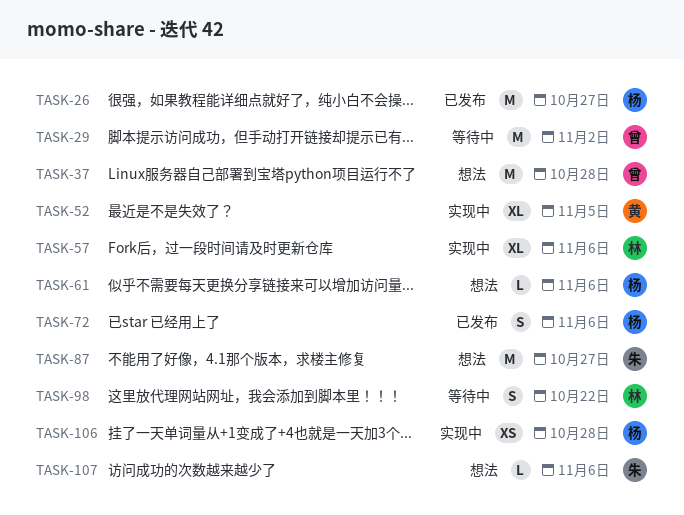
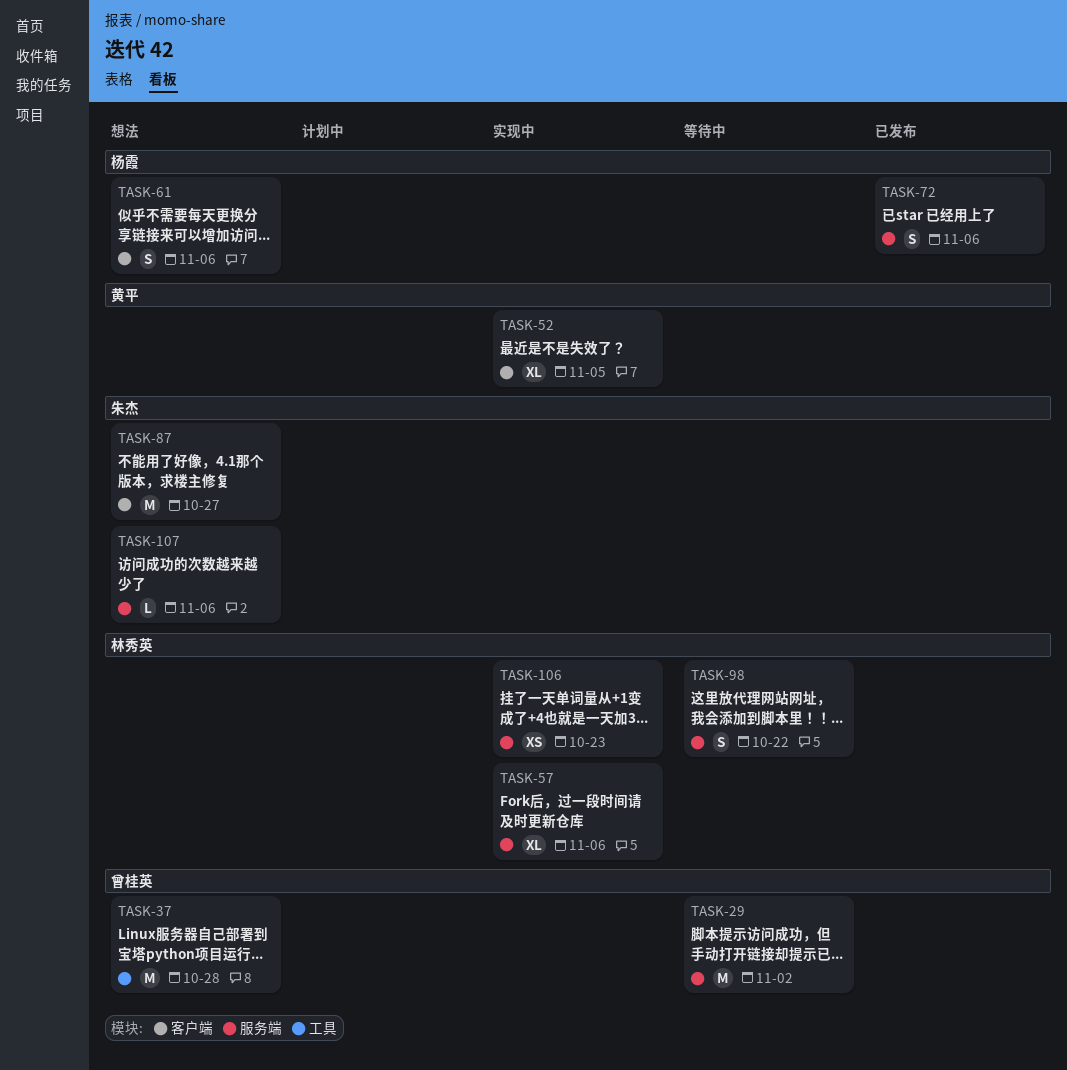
TASK-26: present -> none
TASK-61, estimate: L -> S
TASK-106, owner: 杨霞 -> 林秀英
TASK-106, due: Oct 28 -> Oct 23

